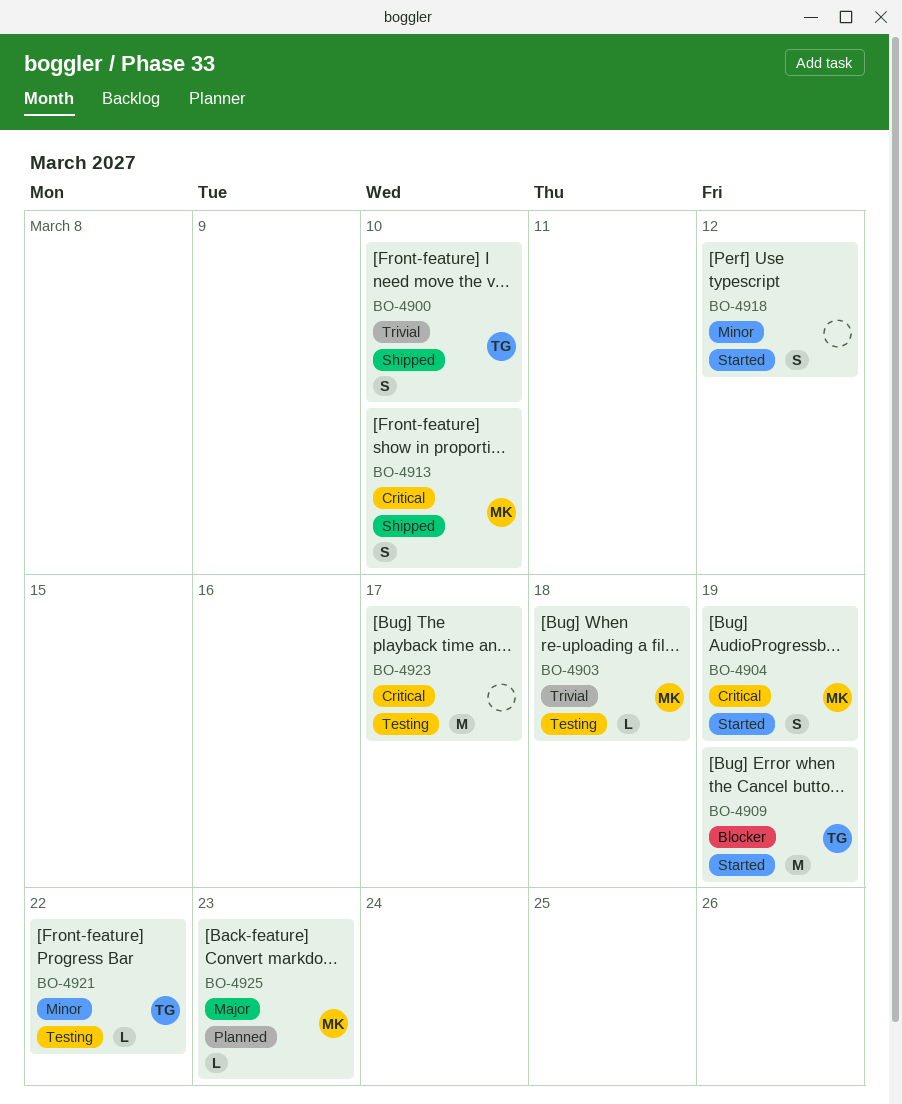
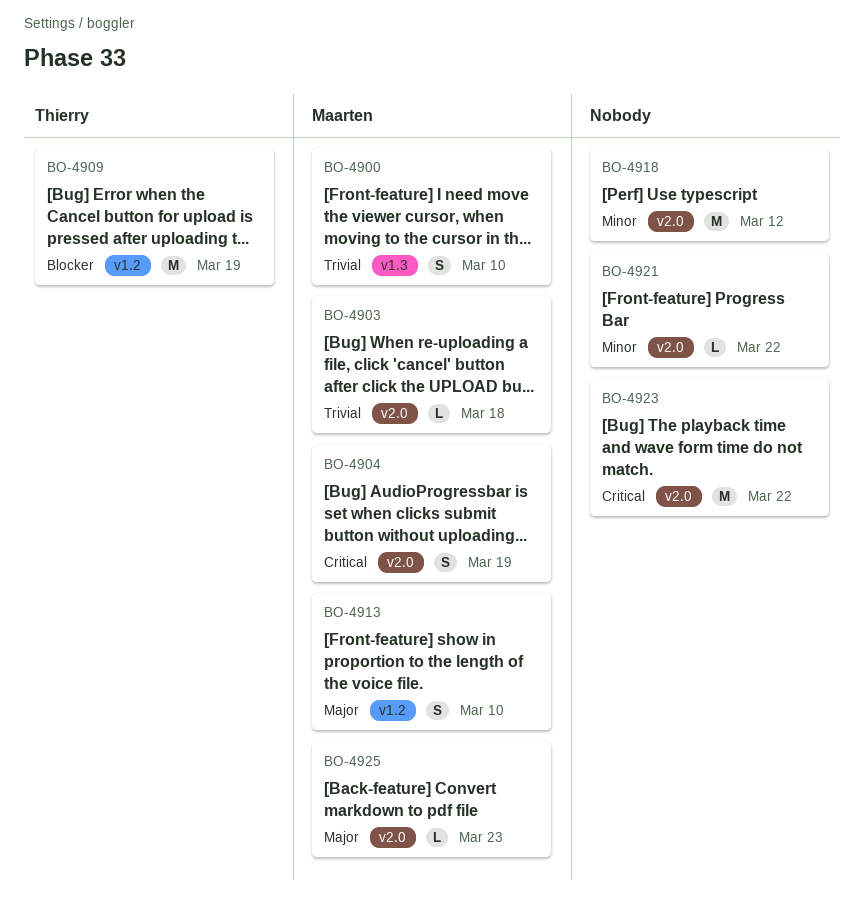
BO-4900, owner: Thierry -> Maarten
BO-4913, priority: Critical -> Major
BO-4918, estimate: S -> M
BO-4921, owner: Thierry -> none
BO-4923, due: Mar 17 -> Mar 22

